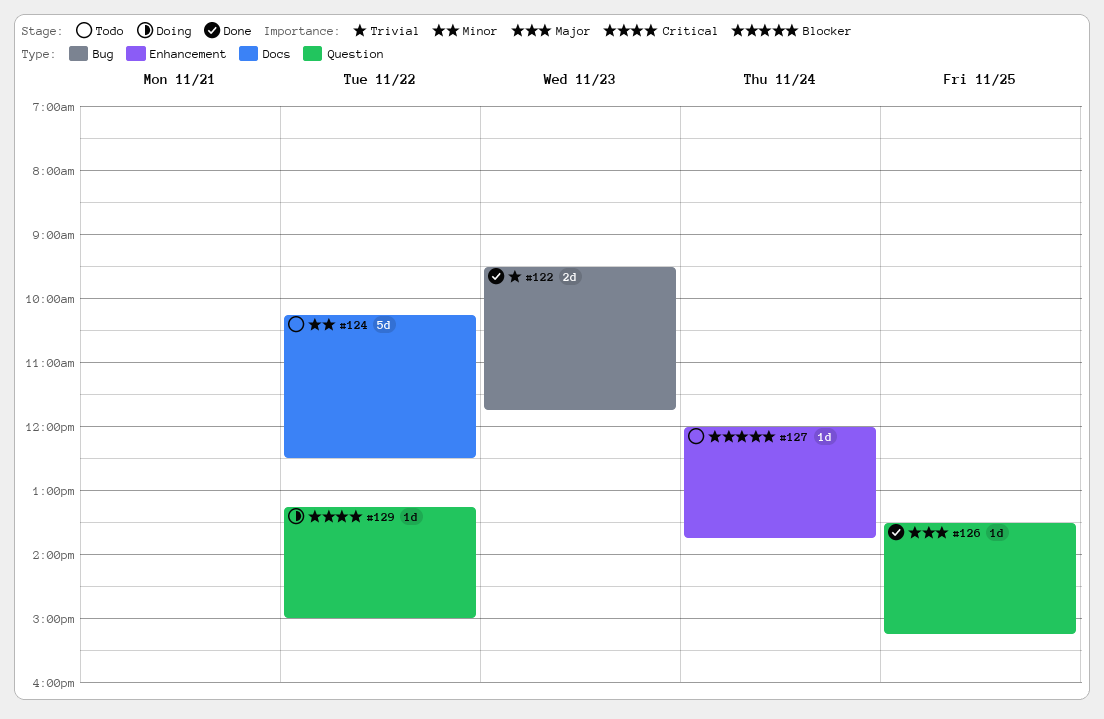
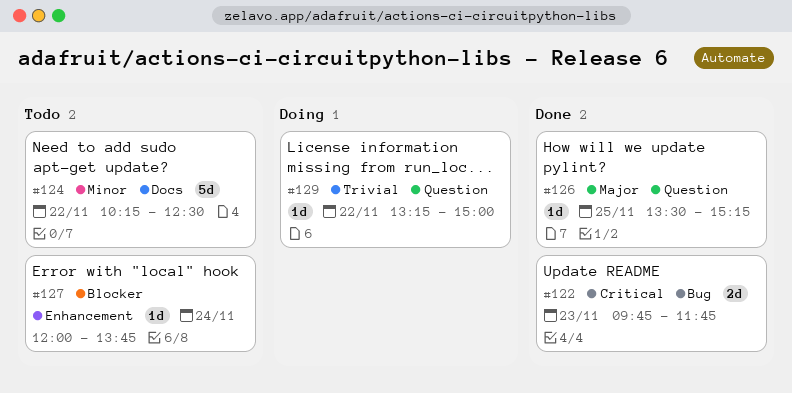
#122, priority: Trivial -> Critical
#122, begins: 09:30 -> 09:45
#129, priority: Critical -> Trivial

